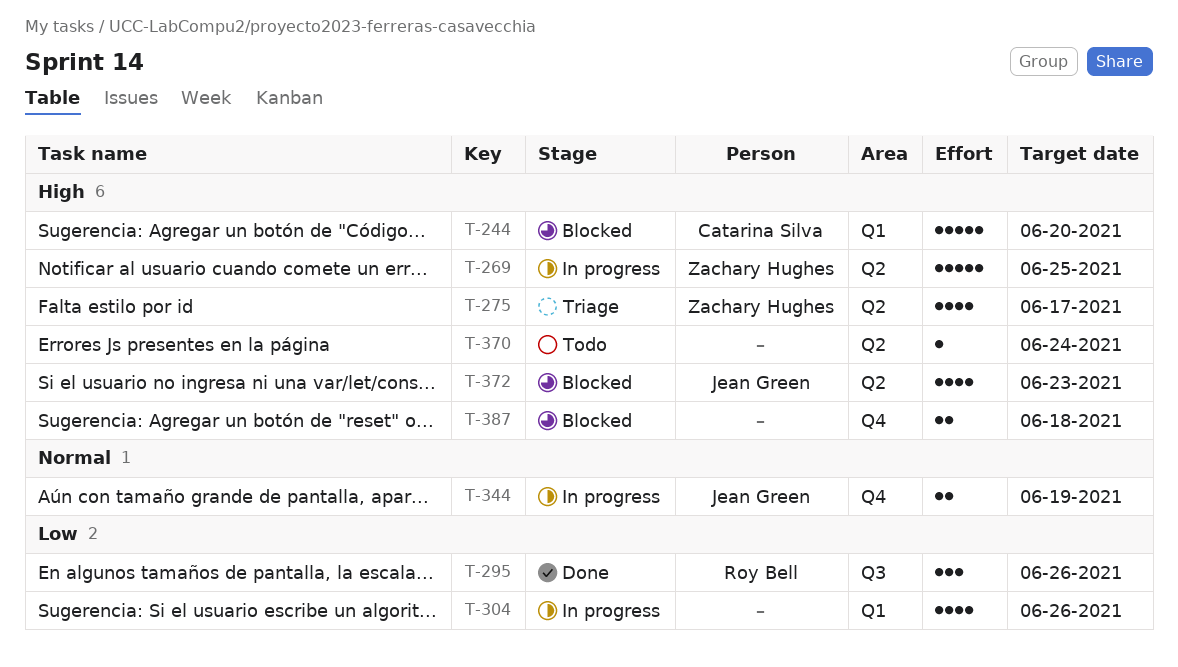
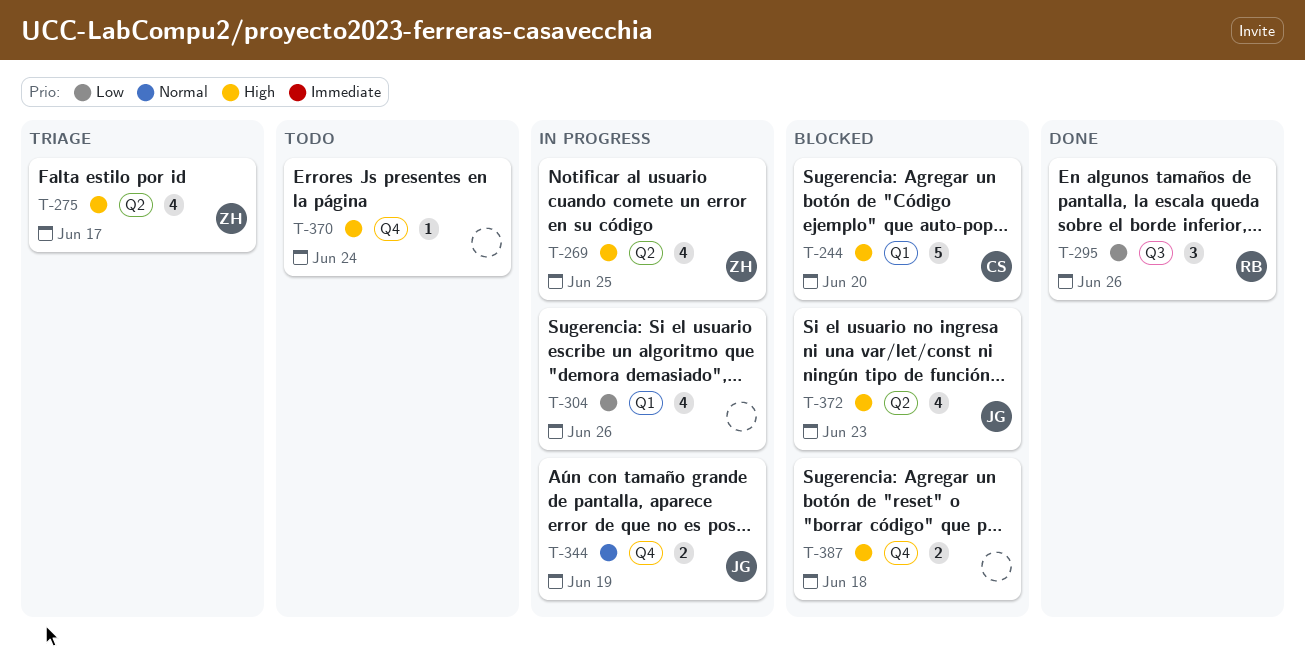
T-269, estimate: 5 -> 4
T-370, label: Q2 -> Q4

